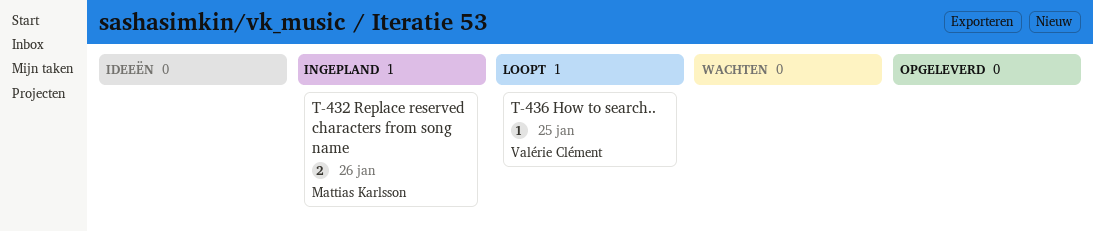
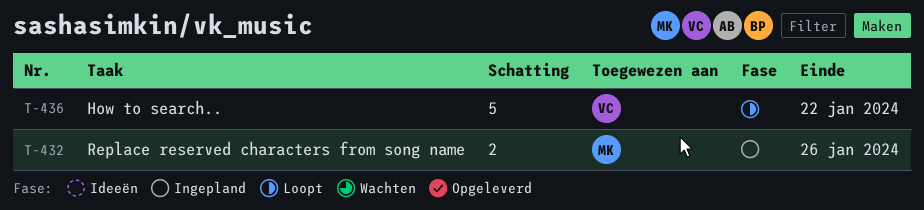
T-436, estimate: 1 -> 5
T-436, due: Jan 25 -> Jan 22

